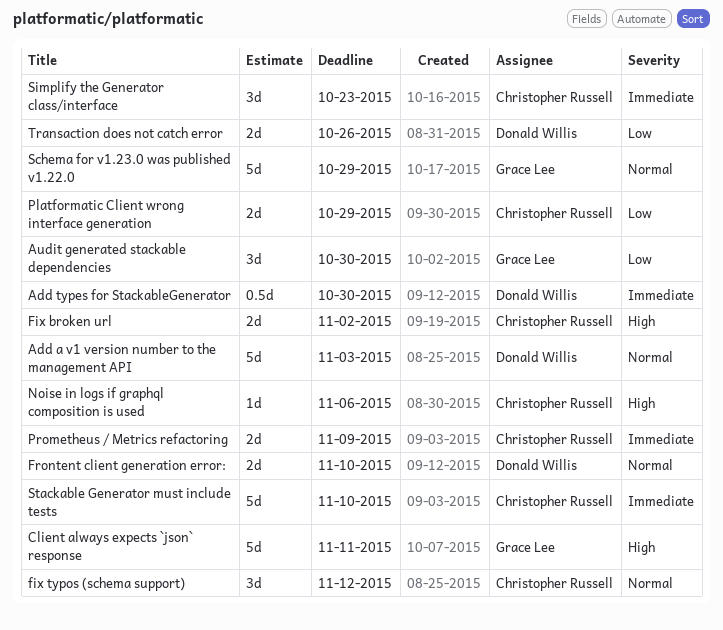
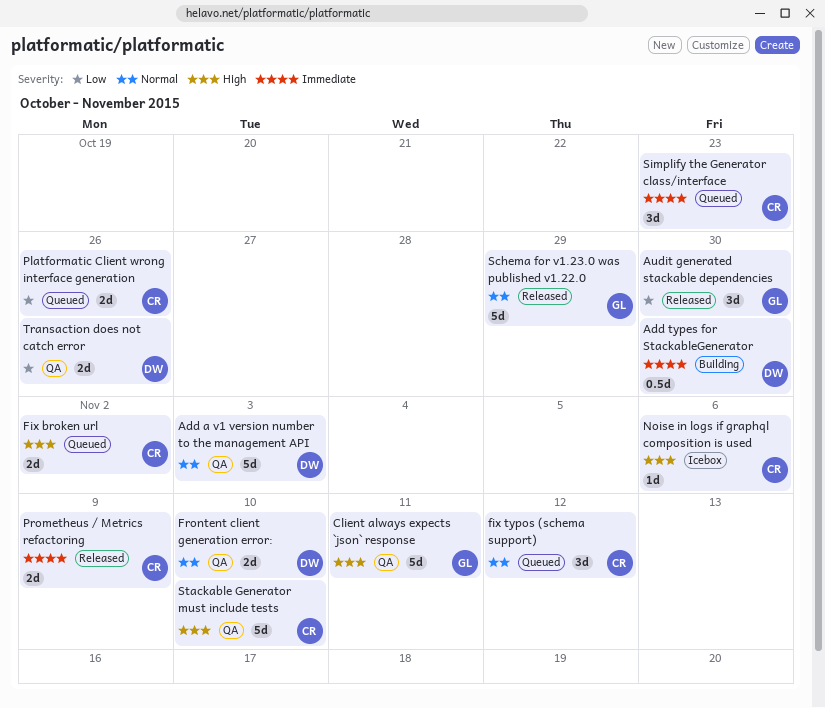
Platformatic Client wrong interface generation, due: Oct 29 -> Oct 26
Stackable Generator must include tests, priority: Immediate -> High

